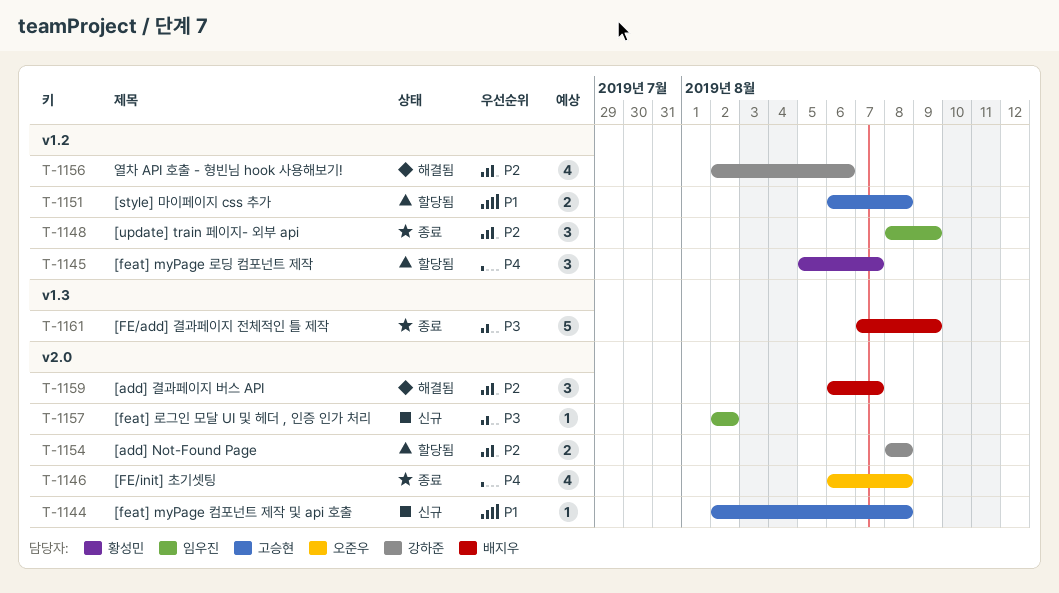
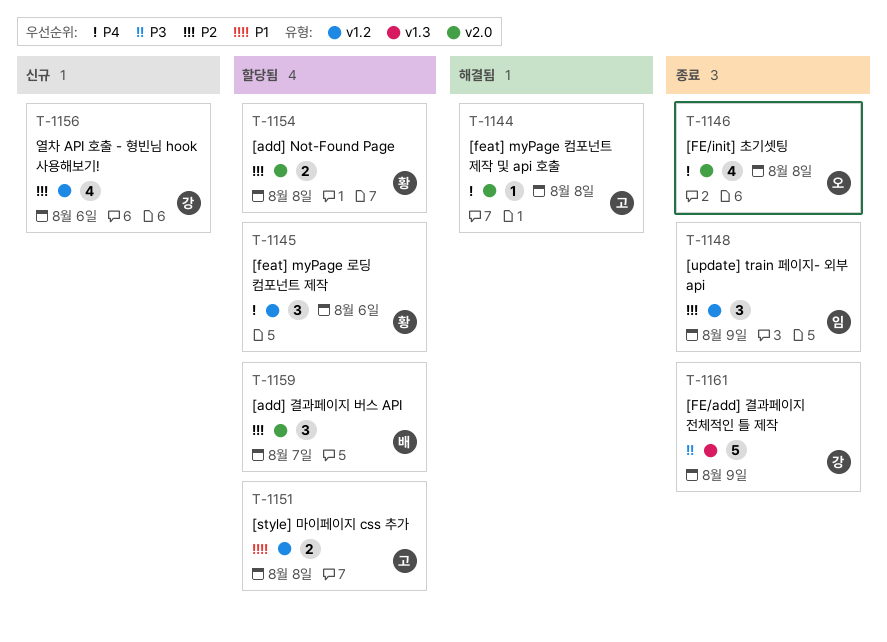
T-1144, status: 신규 -> 해결됨
T-1144, priority: P1 -> P4
T-1145, due: Aug 7 -> Aug 6
T-1154, owner: 강하준 -> 황성민
T-1156, status: 해결됨 -> 신규
T-1157: present -> none
T-1159, status: 해결됨 -> 할당됨
T-1161, owner: 배지우 -> 강하준

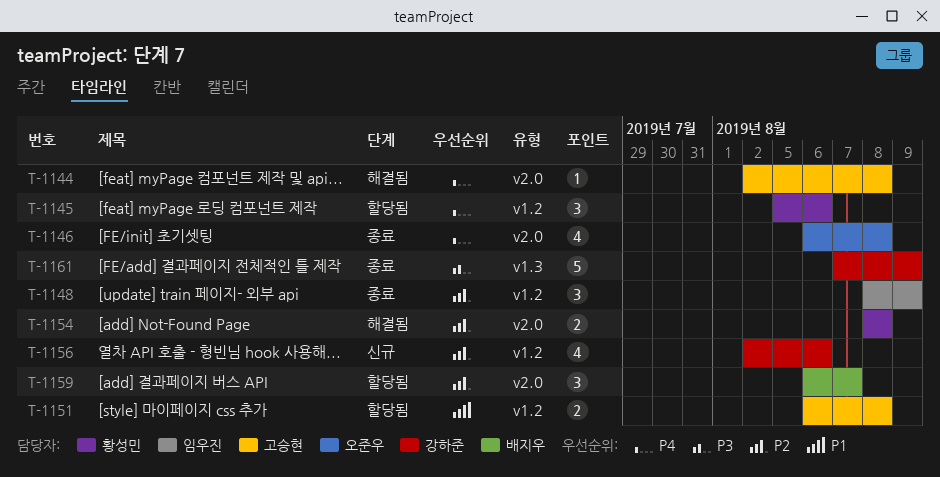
T-1154, status: 할당됨 -> 해결됨

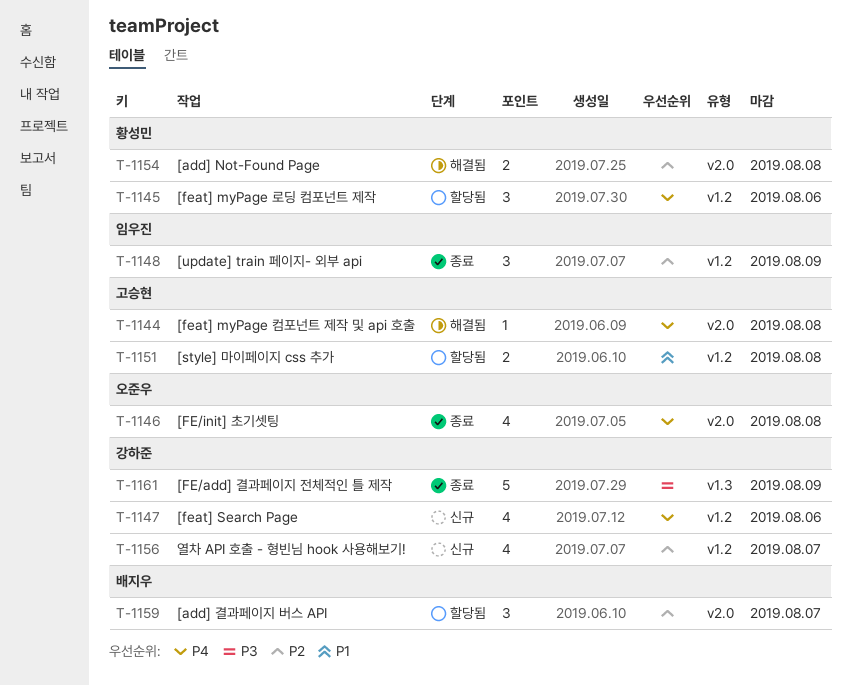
T-1147: none -> present
T-1156, due: Aug 6 -> Aug 7

